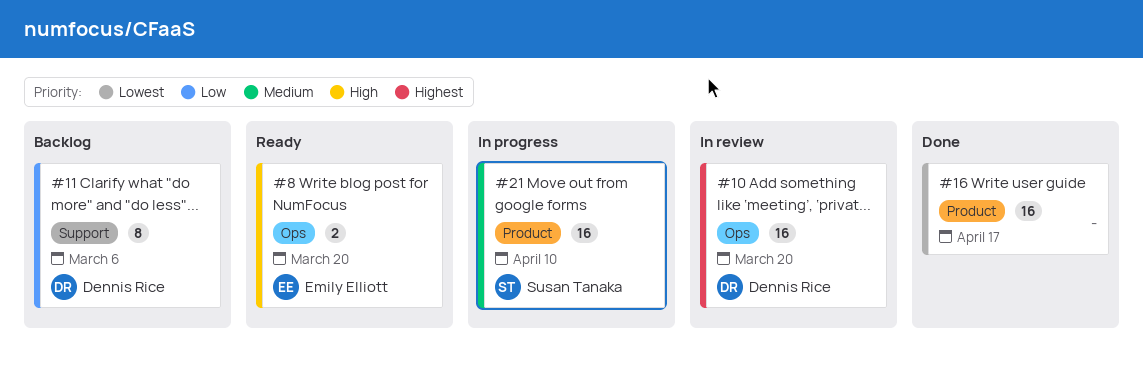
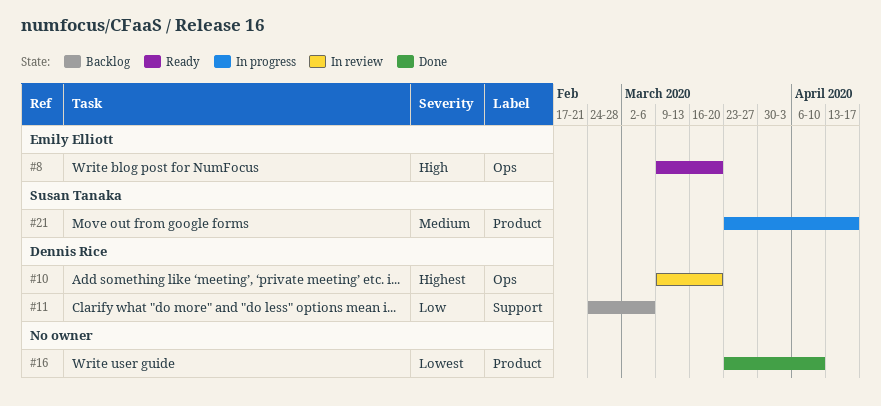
#16, due: Apr 17 -> Apr 10
#21, due: Apr 10 -> Apr 17

